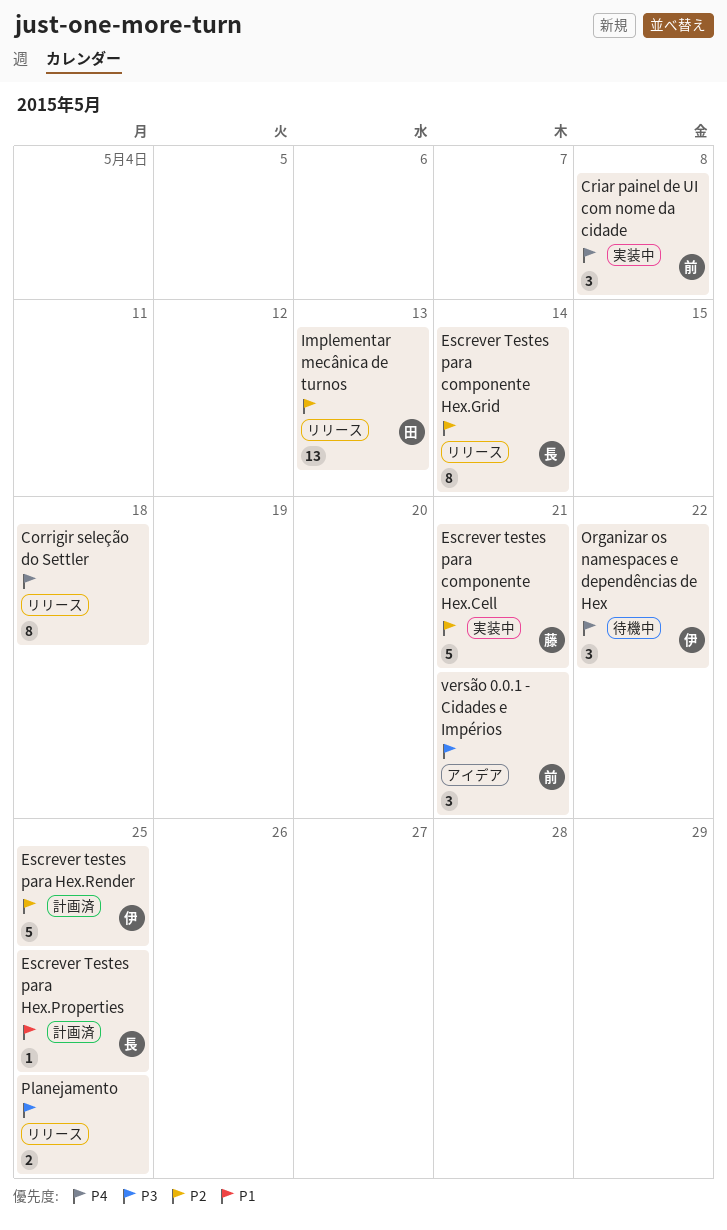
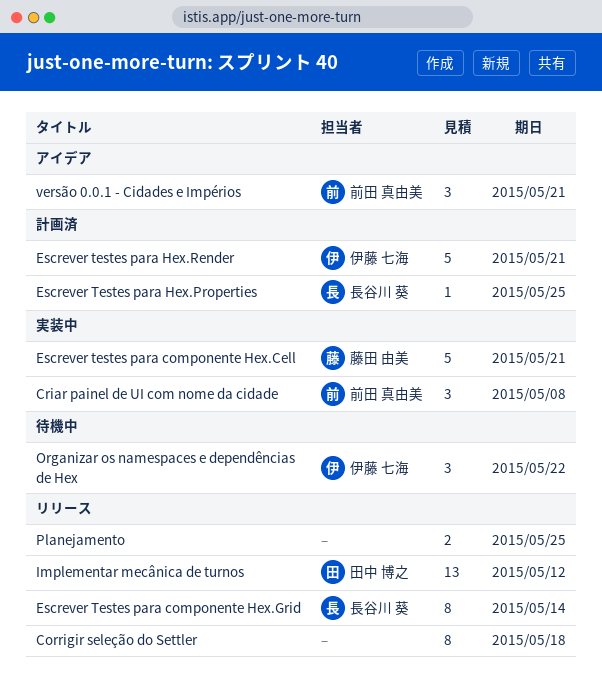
Escrever testes para Hex.Render, due: May 25 -> May 21
Implementar mecânica de turnos, due: May 13 -> May 12

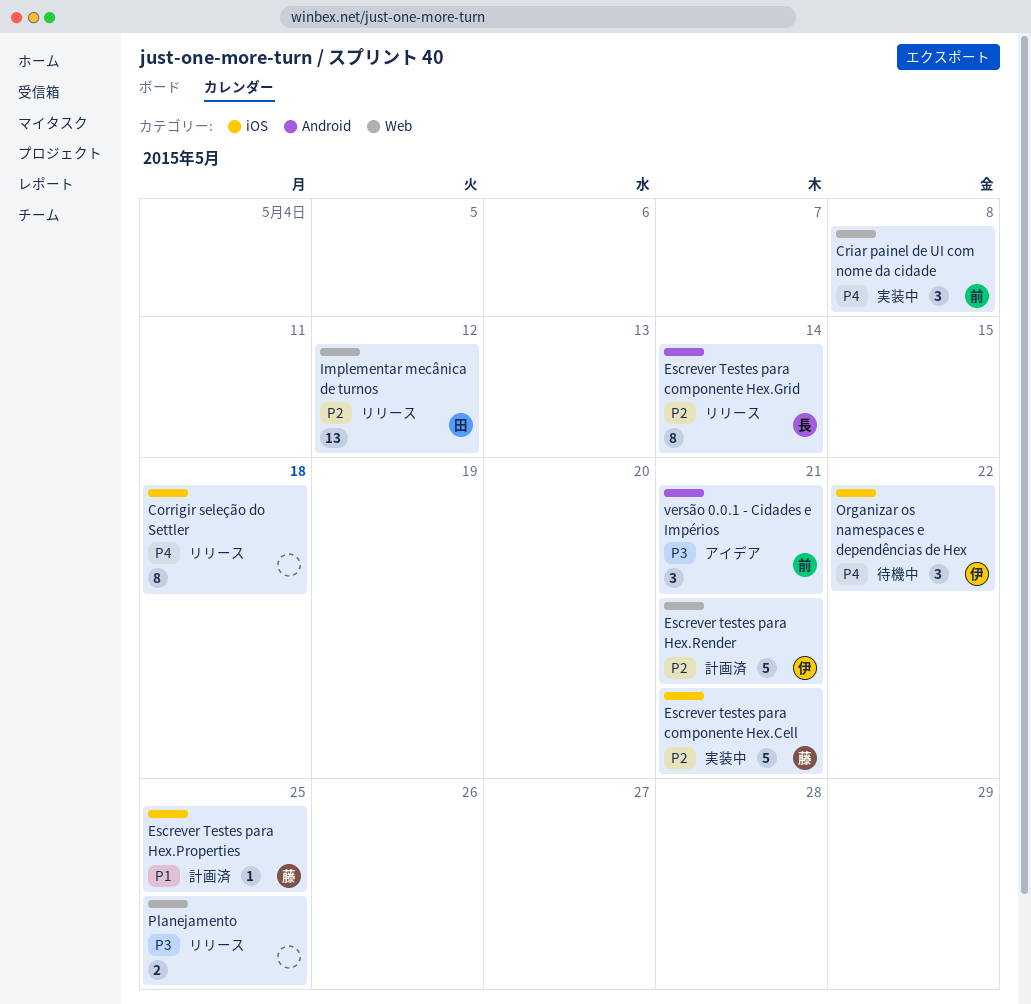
Escrever Testes para Hex.Properties, owner: 長谷川 葵 -> 藤田 由美

